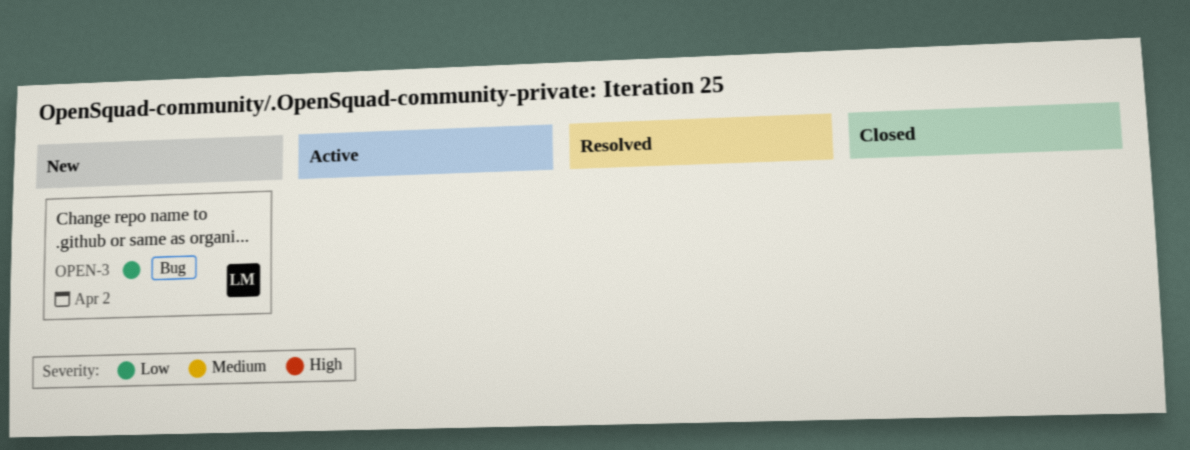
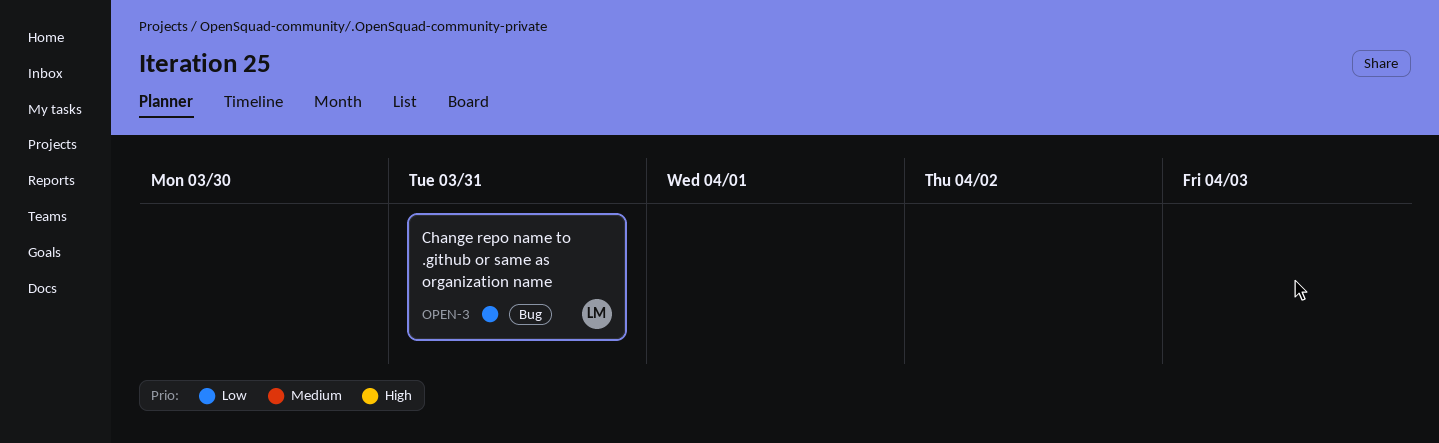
OPEN-3, due: Apr 2 -> Mar 31

